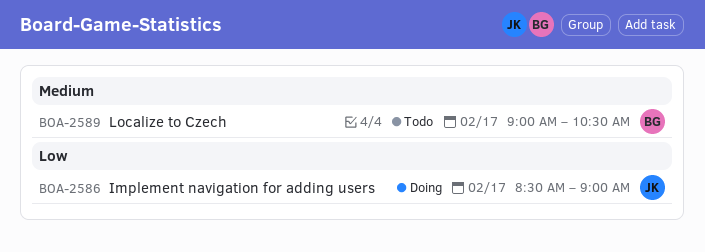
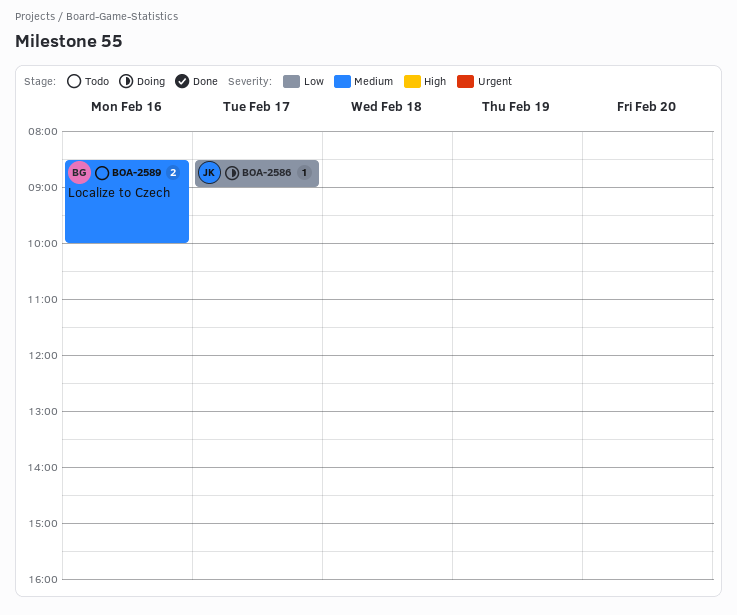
BOA-2589, day: Feb 17 -> Feb 16
BOA-2589, begins: 09:00 -> 08:30
BOA-2589, ends: 10:30 -> 10:00

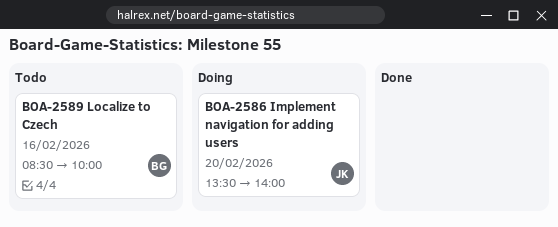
BOA-2586, day: Feb 17 -> Feb 20
BOA-2586, begins: 08:30 -> 13:30
BOA-2586, ends: 09:00 -> 14:00

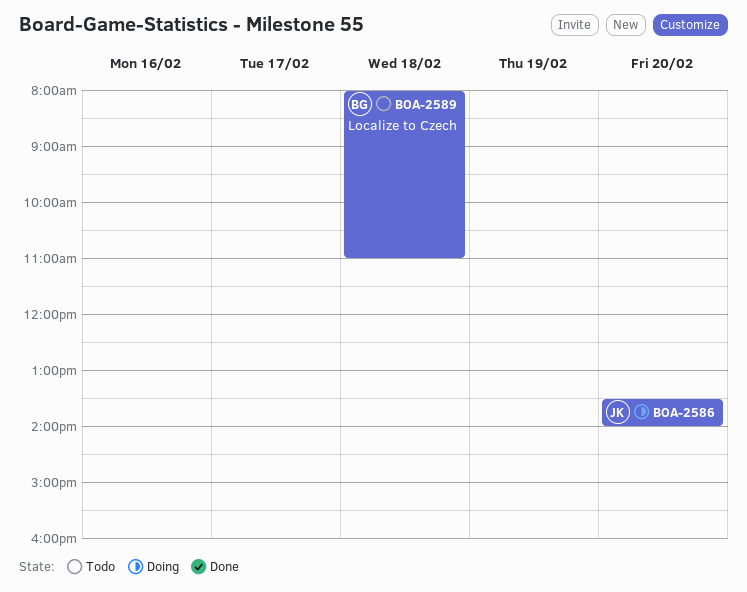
BOA-2589, day: Feb 16 -> Feb 18
BOA-2589, begins: 08:30 -> 08:00
BOA-2589, ends: 10:00 -> 11:00

